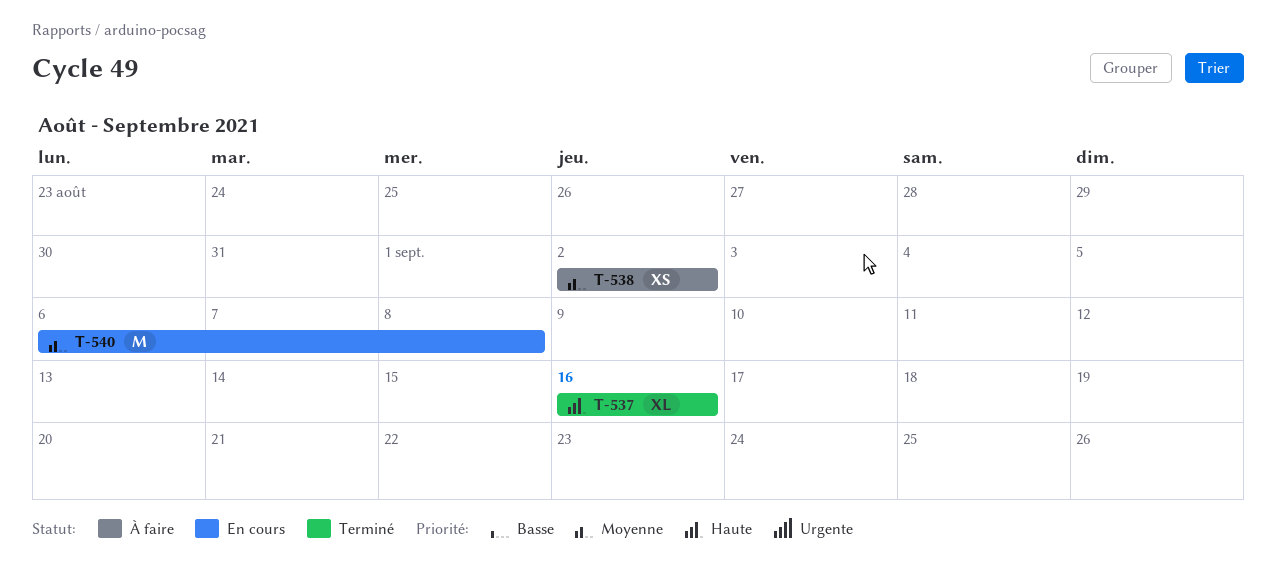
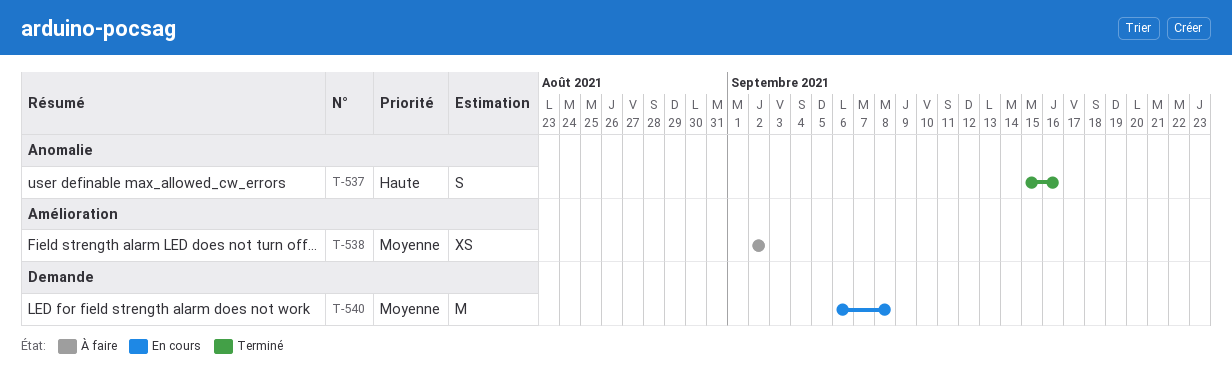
T-537, estimate: XL -> S
T-537, start: Sep 16 -> Sep 15

